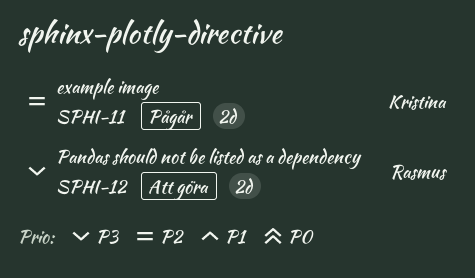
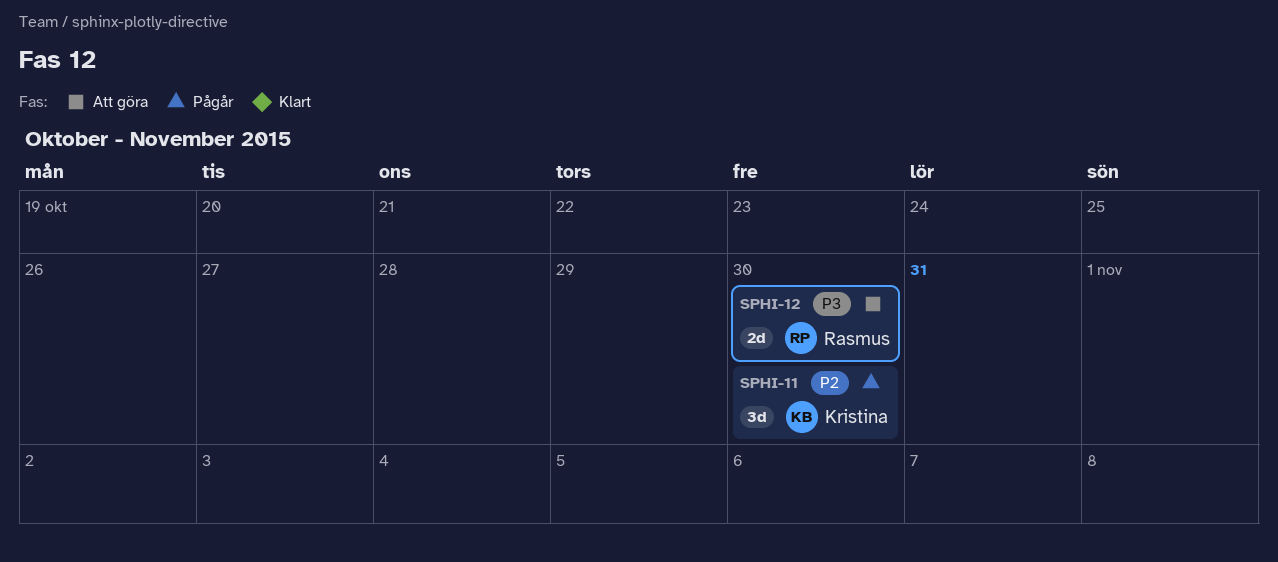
SPHI-11, estimate: 2d -> 3d

